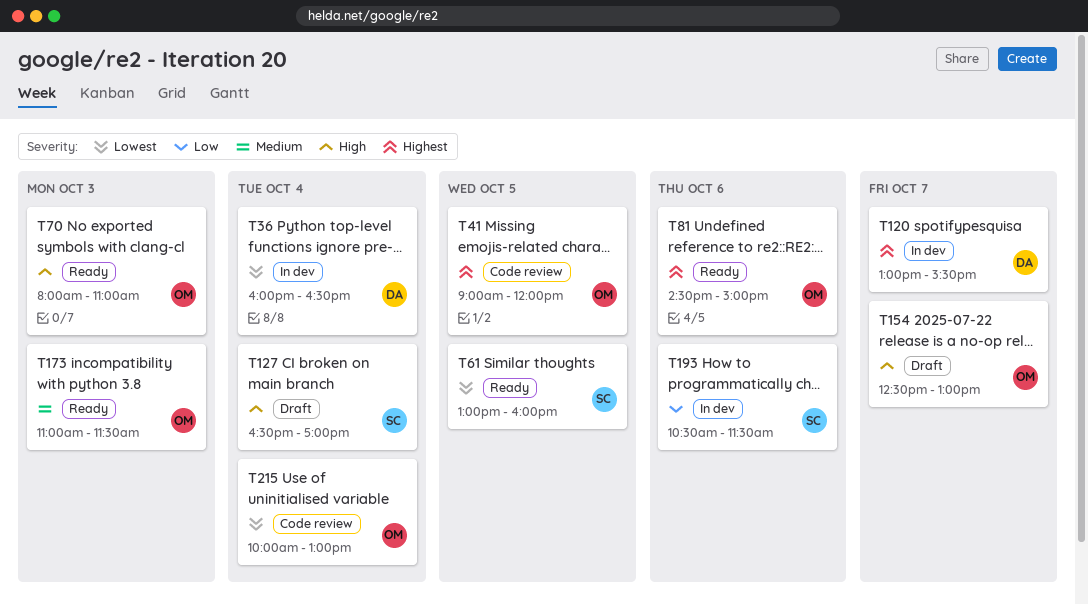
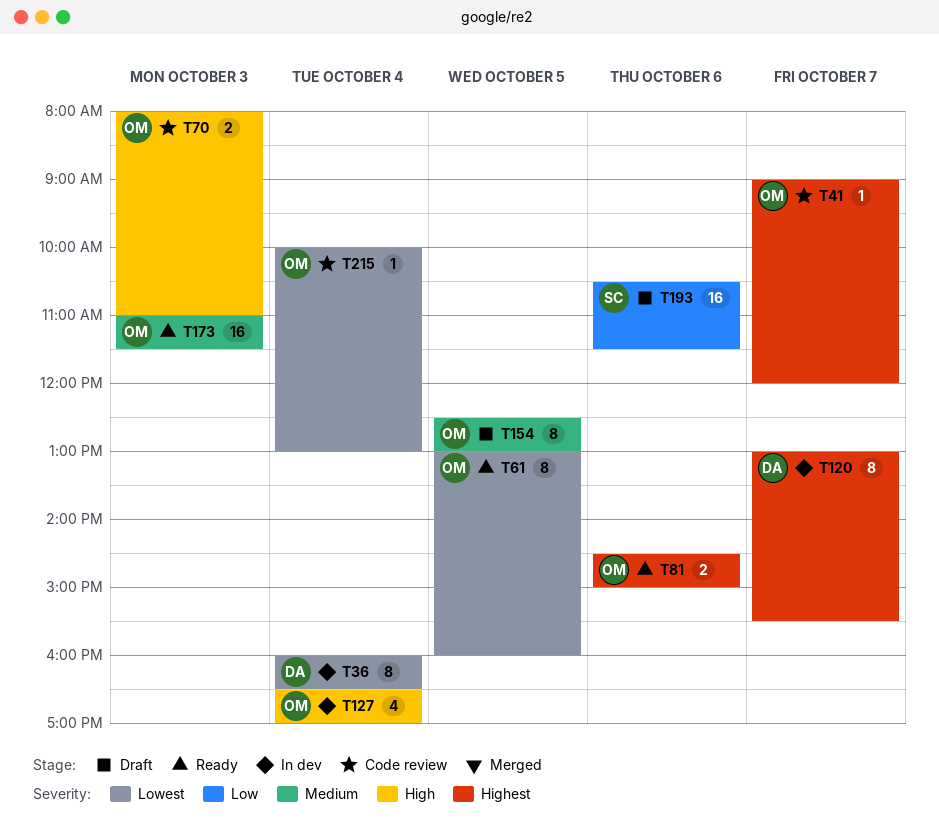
T41, day: Oct 5 -> Oct 7
T61, owner: SC -> OM
T70, status: Ready -> Code review
T127, status: Draft -> In dev
T127, owner: SC -> OM
T154, priority: High -> Medium
T154, day: Oct 7 -> Oct 5
T193, status: In dev -> Draft

